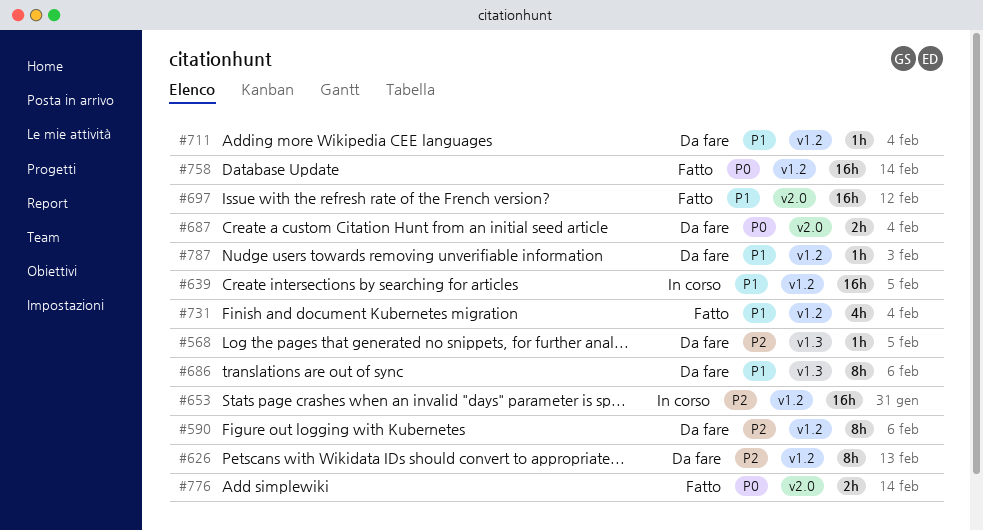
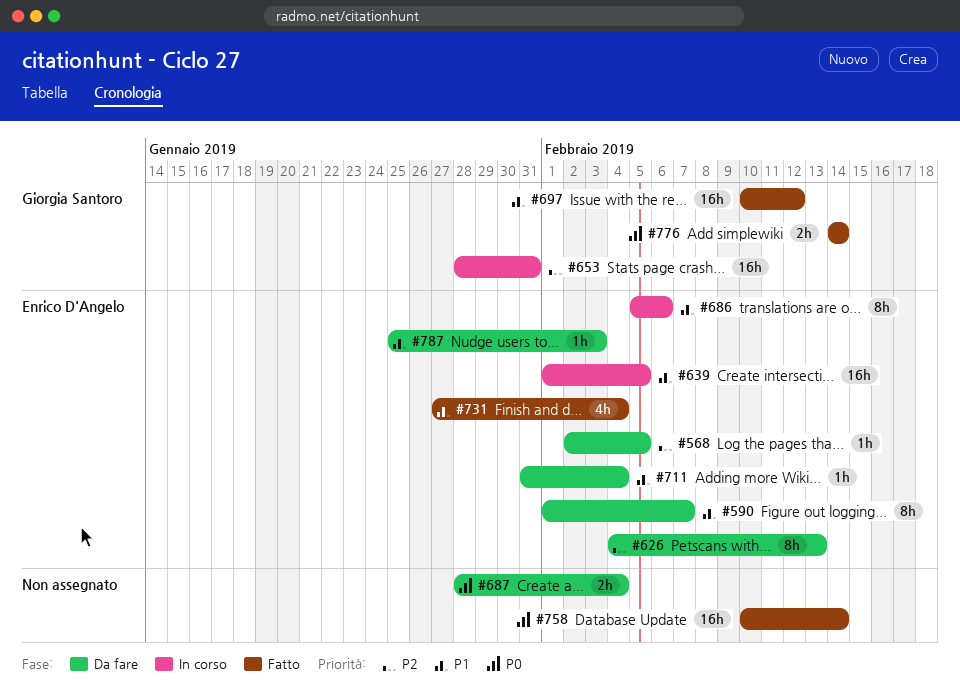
#590, priority: P2 -> P1
#590, due: Feb 6 -> Feb 7
#686, status: Da fare -> In corso

